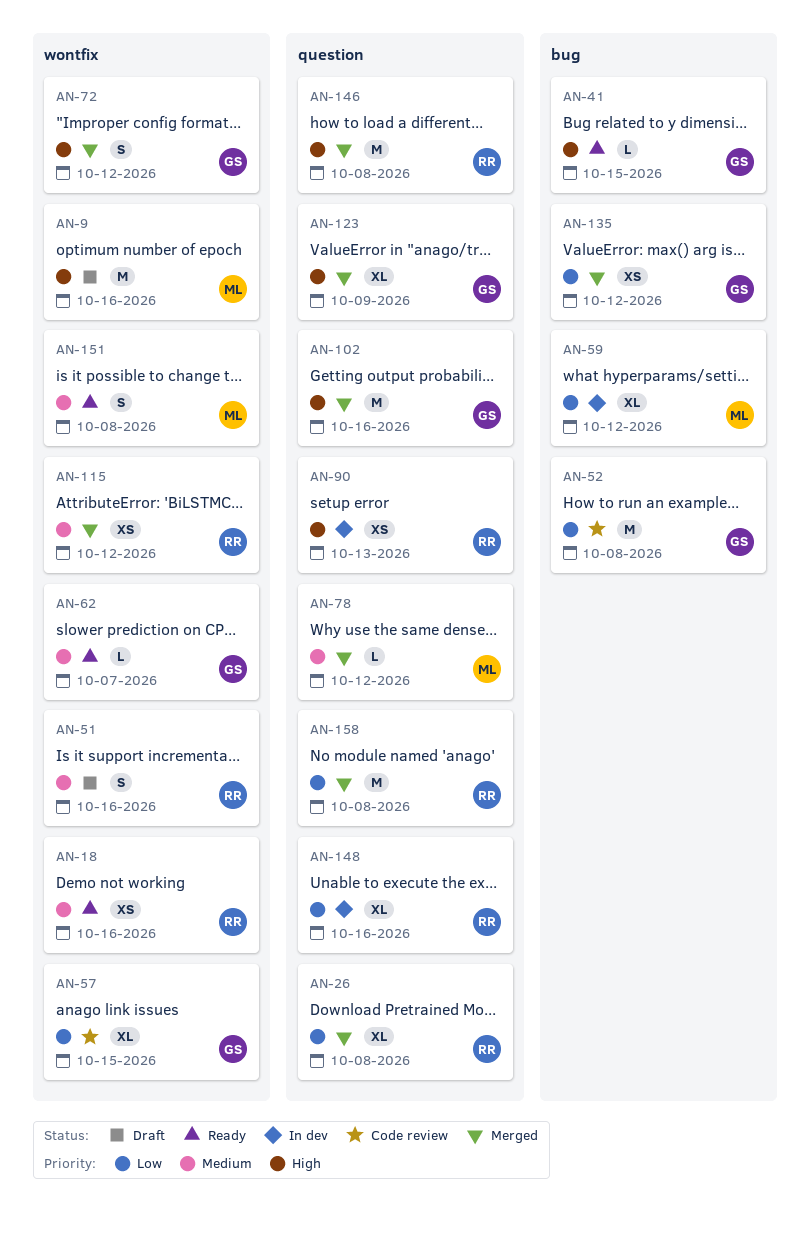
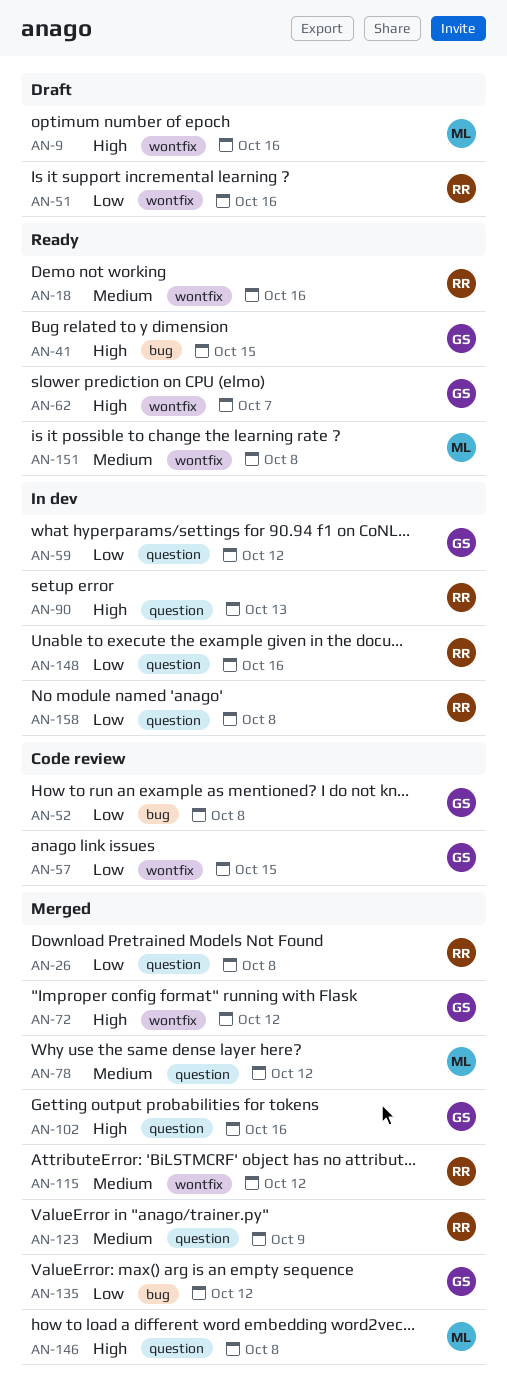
AN-51, priority: Medium -> Low
AN-59, owner: ML -> GS
AN-59, label: bug -> question
AN-62, priority: Medium -> High
AN-123, owner: GS -> RR
AN-123, priority: High -> Medium
AN-146, owner: RR -> ML
AN-158, status: Merged -> In dev

